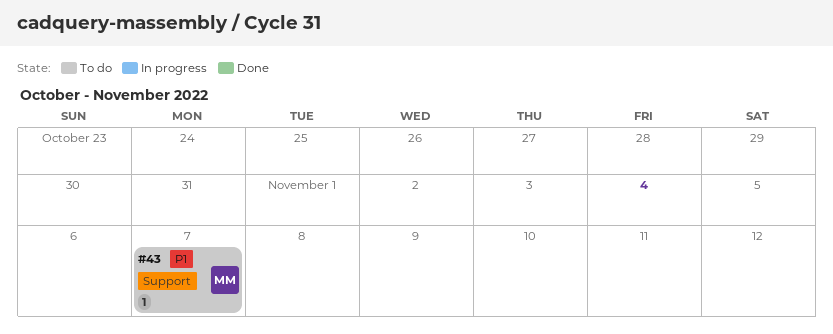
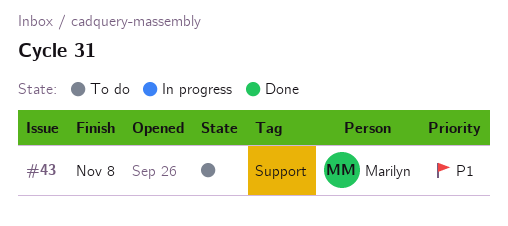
#43, due: Nov 7 -> Nov 8

